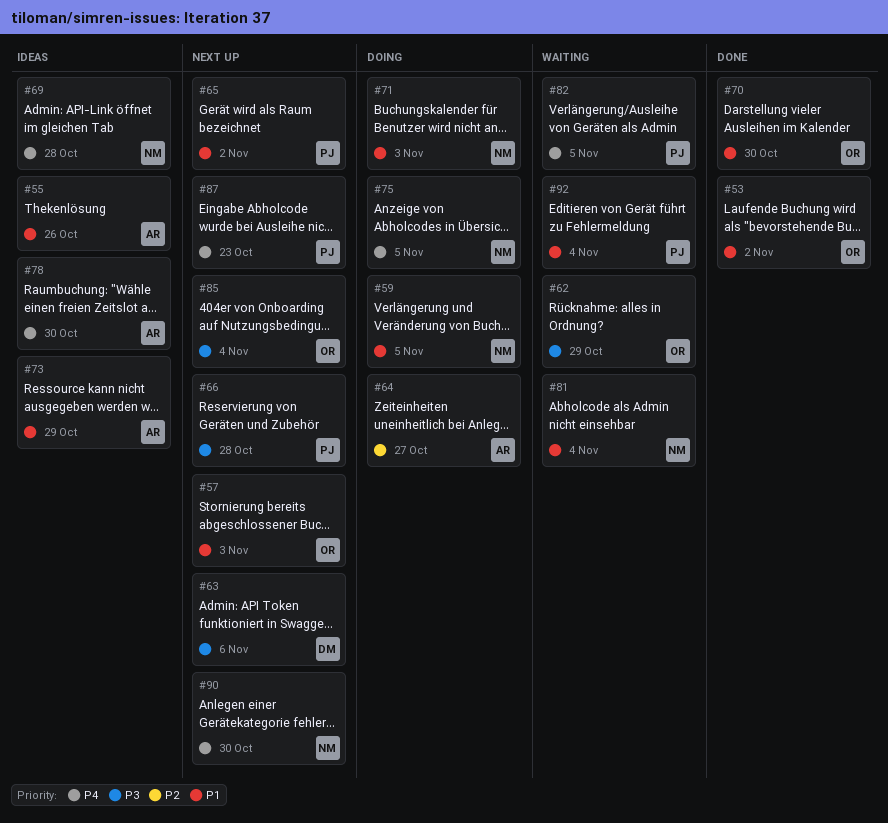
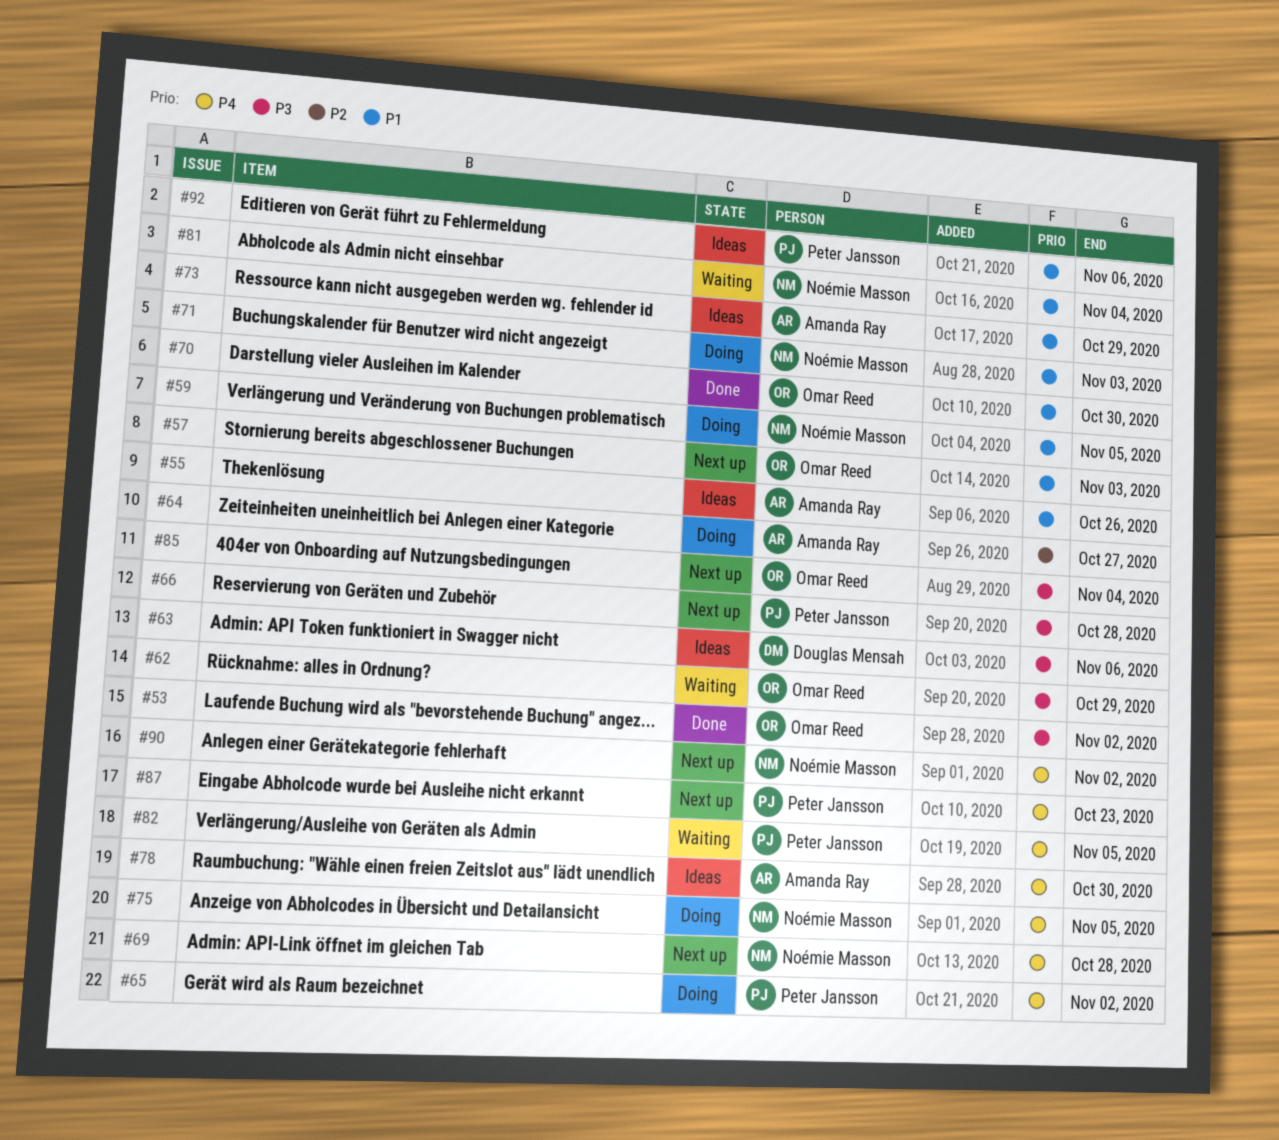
#53, priority: P1 -> P3
#63, status: Next up -> Ideas
#65, status: Next up -> Doing
#65, priority: P1 -> P4
#69, status: Ideas -> Next up
#90, due: Oct 30 -> Nov 2
#92, status: Waiting -> Ideas
#92, due: Nov 4 -> Nov 6

